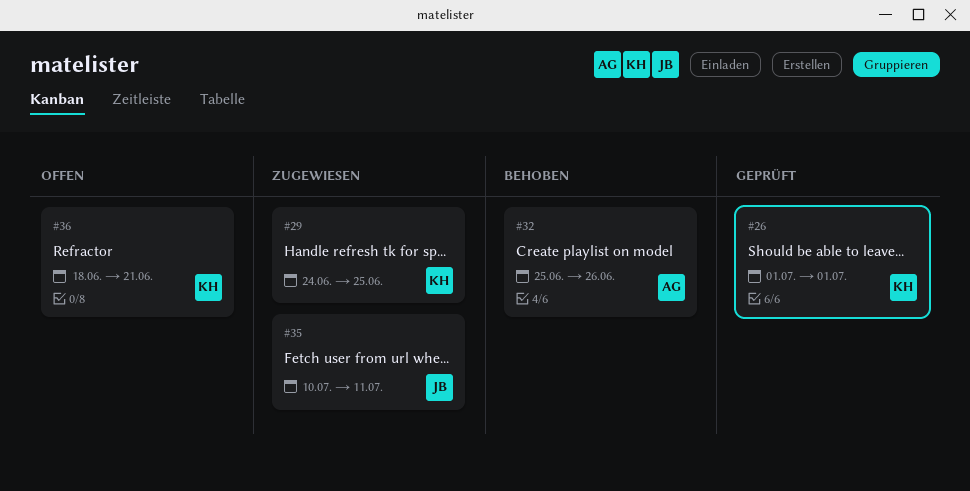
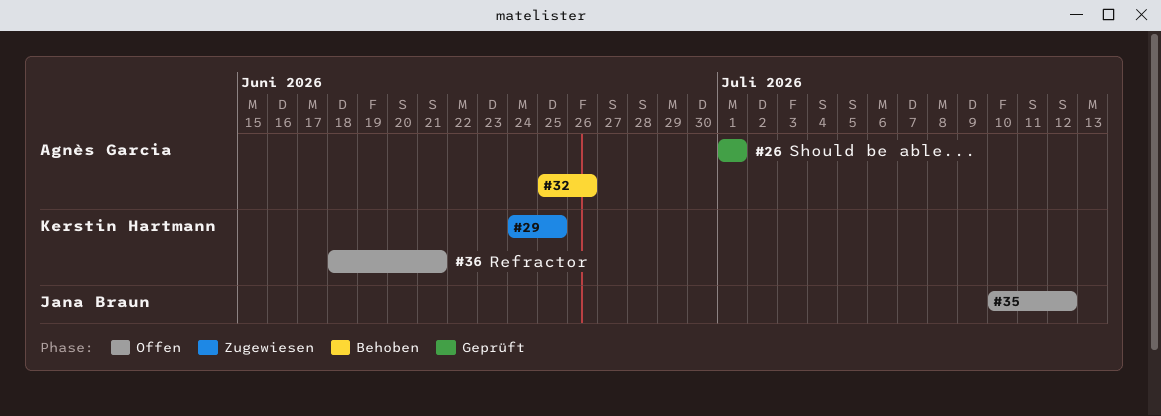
#26, owner: Kerstin Hartmann -> Agnès Garcia
#35, status: Zugewiesen -> Offen
#35, due: Jul 11 -> Jul 12

